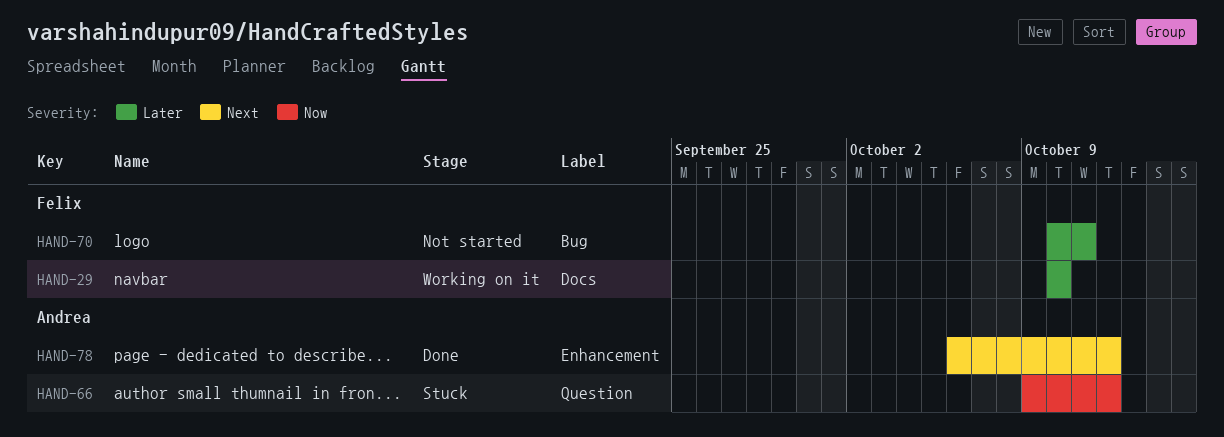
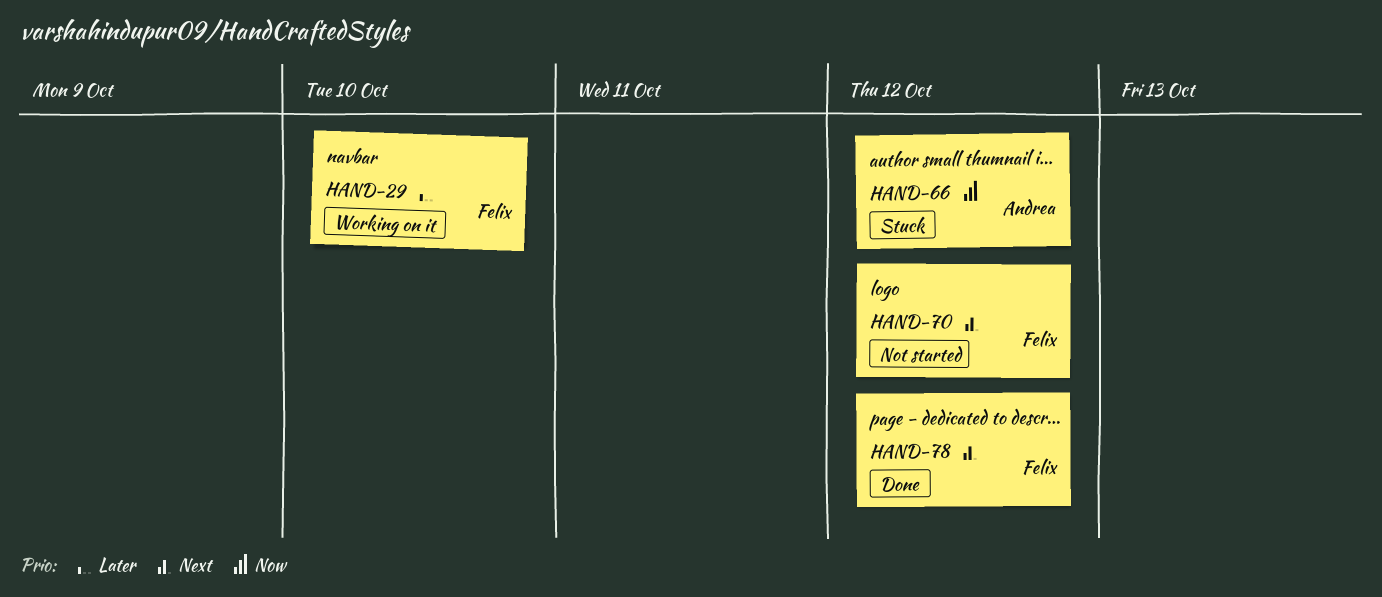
HAND-70, priority: Later -> Next
HAND-70, due: Oct 11 -> Oct 12
HAND-78, owner: Andrea -> Felix

